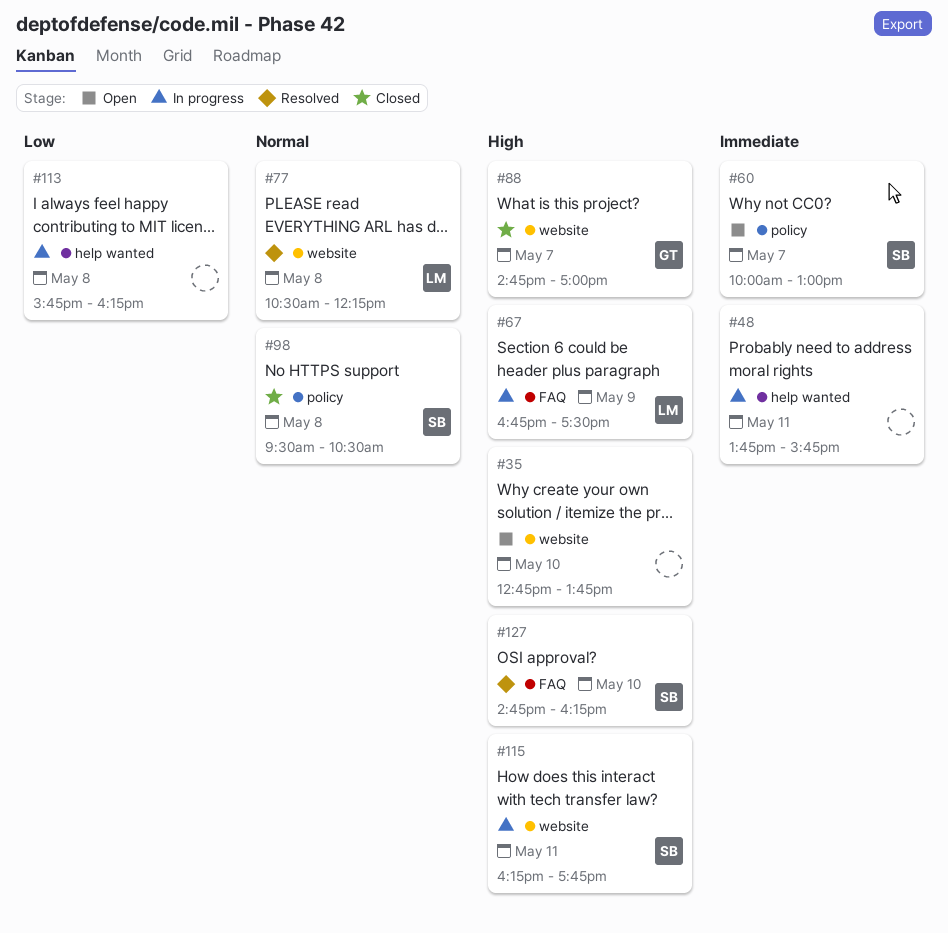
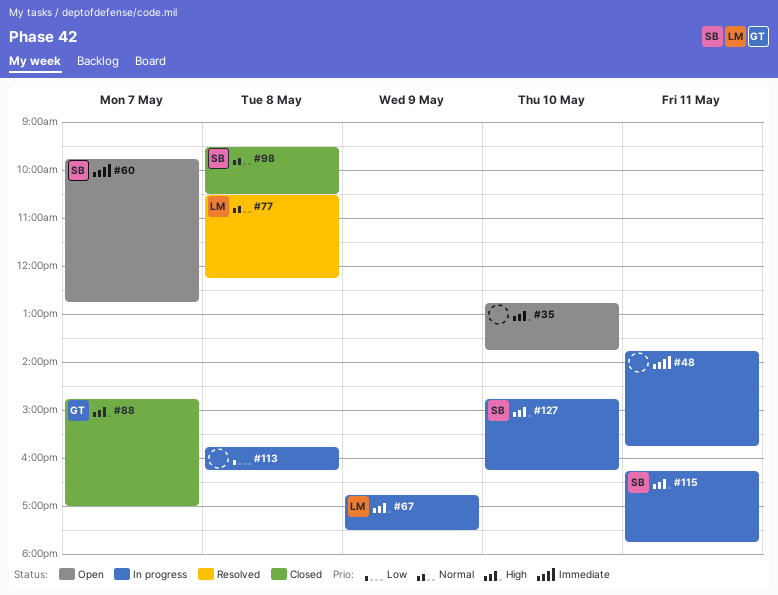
#60, begins: 10:00 -> 09:45
#60, ends: 13:00 -> 12:45
#127, status: Resolved -> In progress

